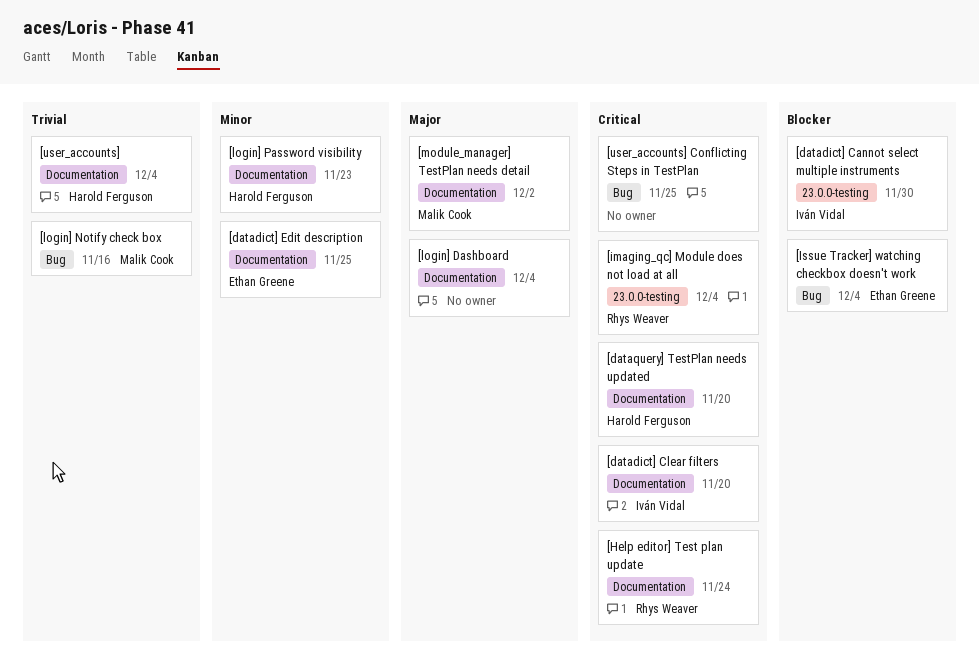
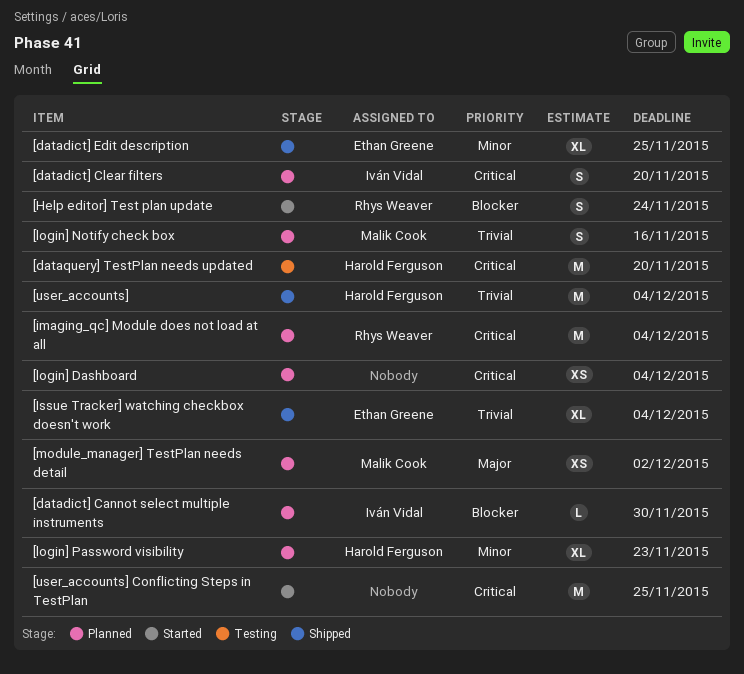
[Help editor] Test plan update, priority: Critical -> Blocker
[Issue Tracker] watching checkbox doesn't work, priority: Blocker -> Trivial
[login] Dashboard, priority: Major -> Critical

